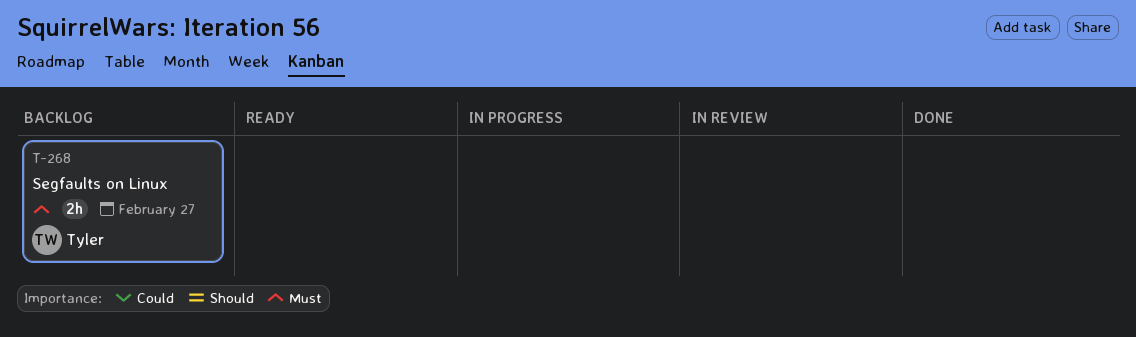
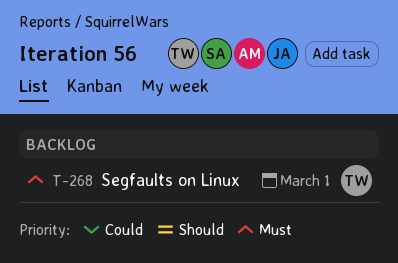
T-268, due: Feb 27 -> Mar 1

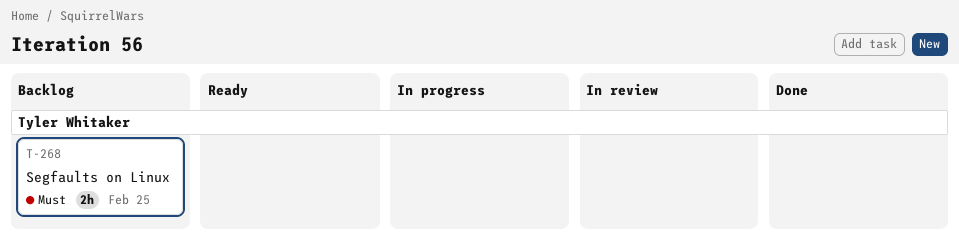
T-268, due: Mar 1 -> Feb 25

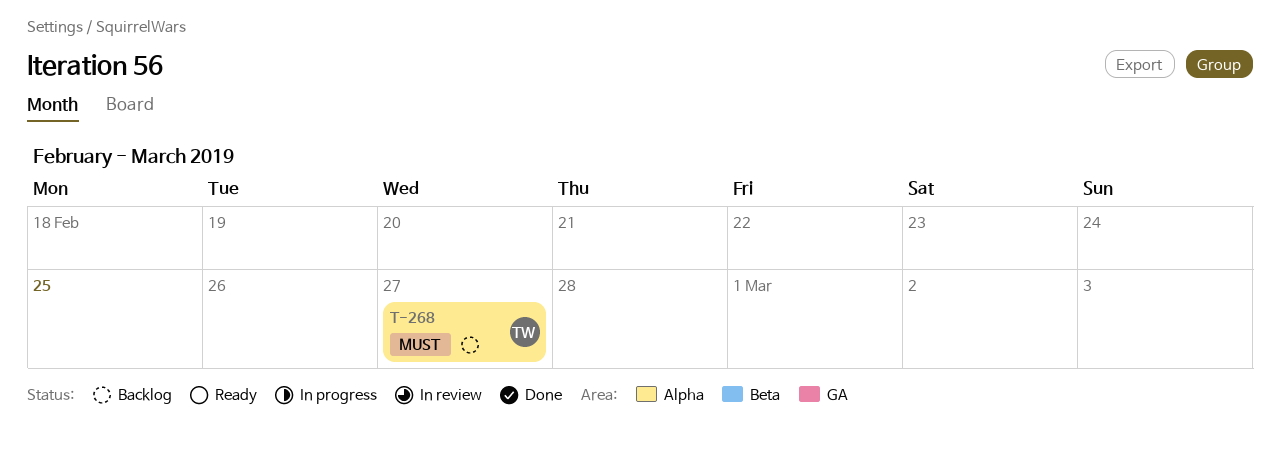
T-268, due: Feb 25 -> Feb 27

